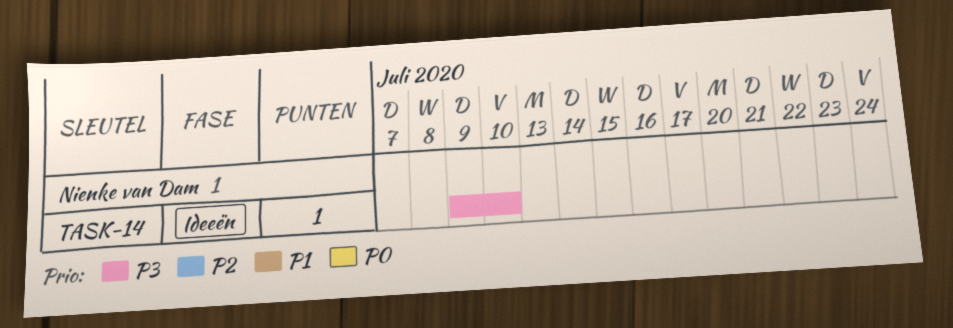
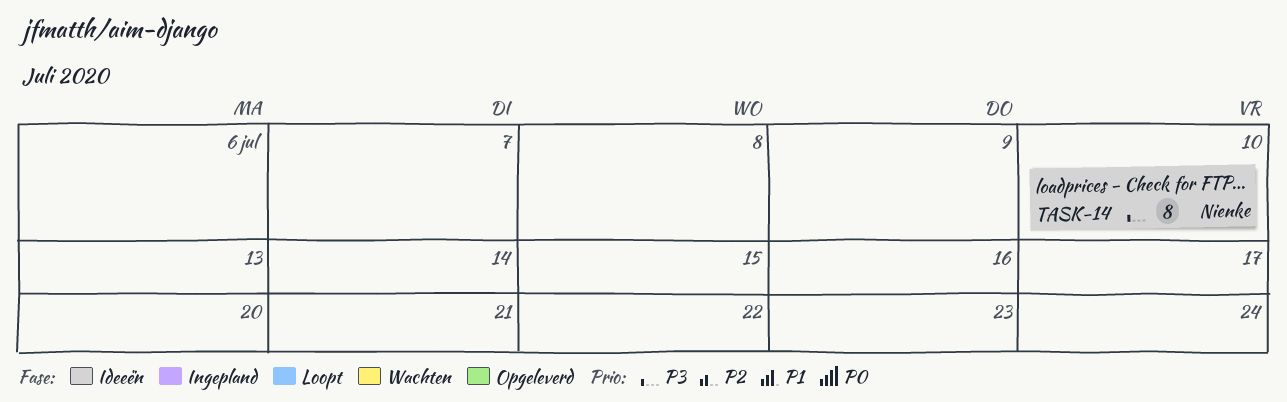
TASK-14, estimate: 1 -> 8

